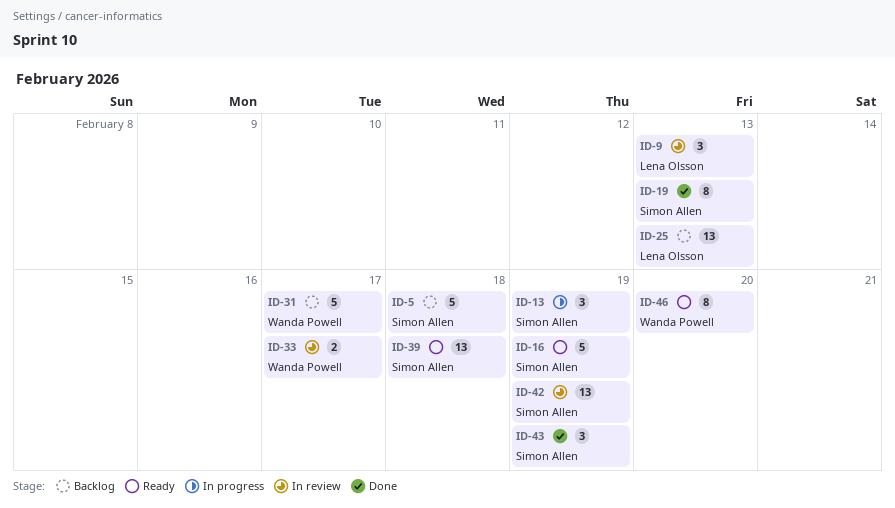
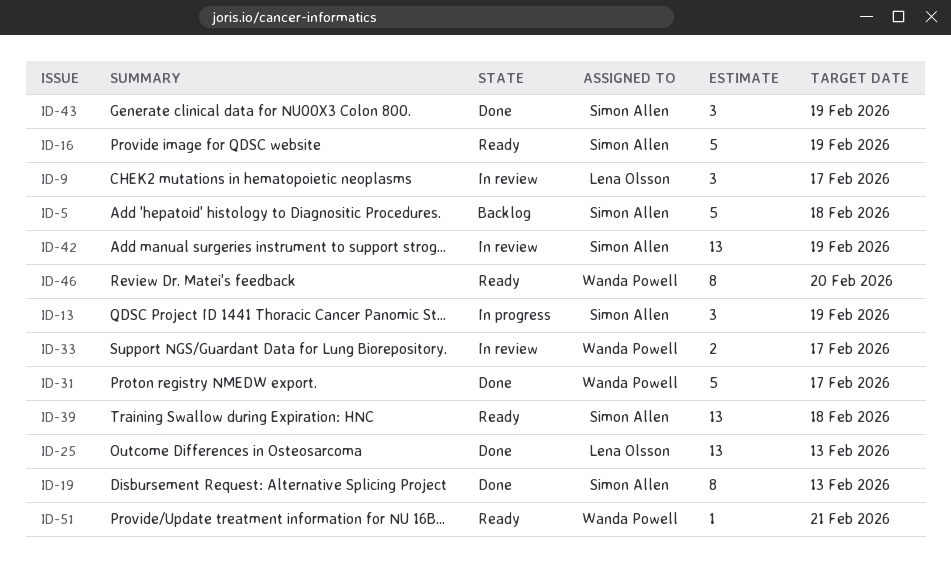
ID-9, due: Feb 13 -> Feb 17
ID-25, status: Backlog -> Done
ID-31, status: Backlog -> Done
ID-51: none -> present

